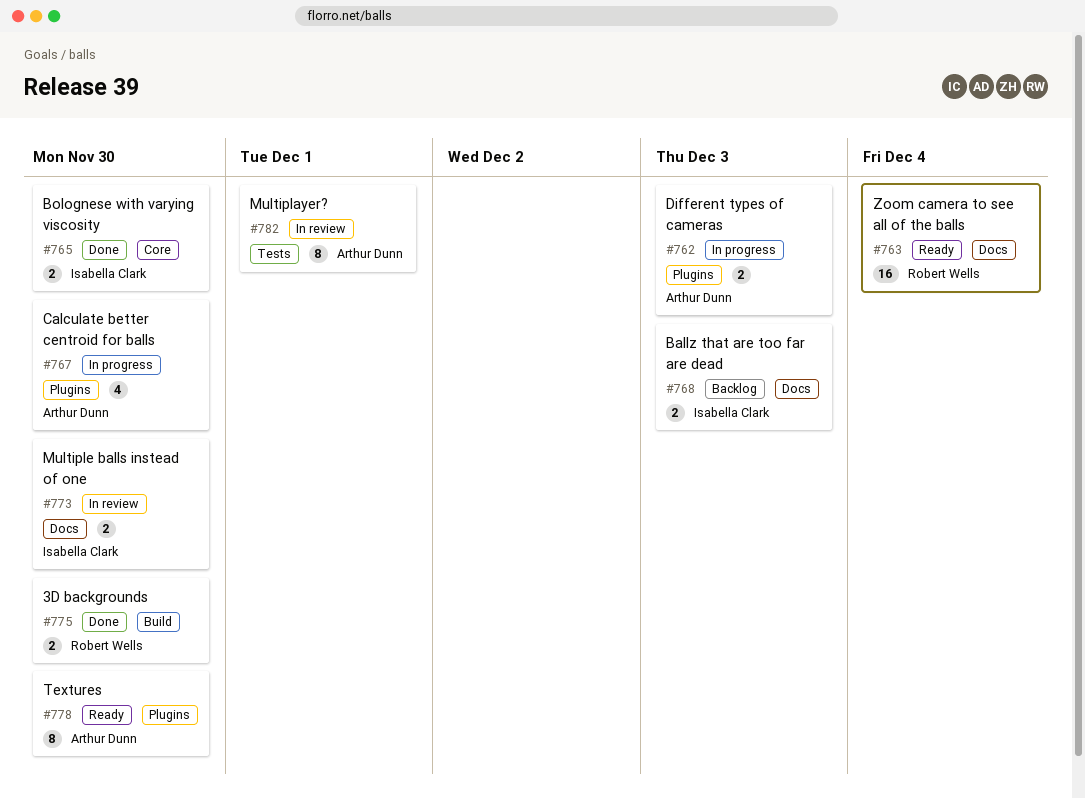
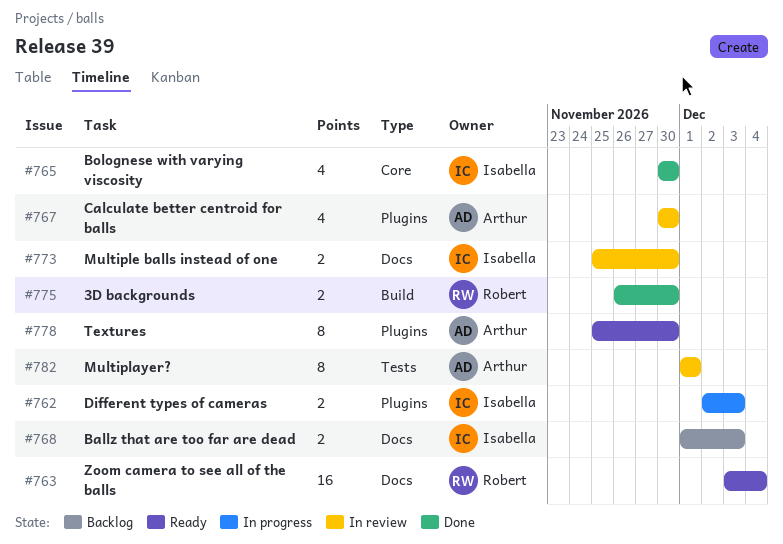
#762, owner: Arthur Dunn -> Isabella Clark
#765, estimate: 2 -> 4
#767, status: In progress -> In review

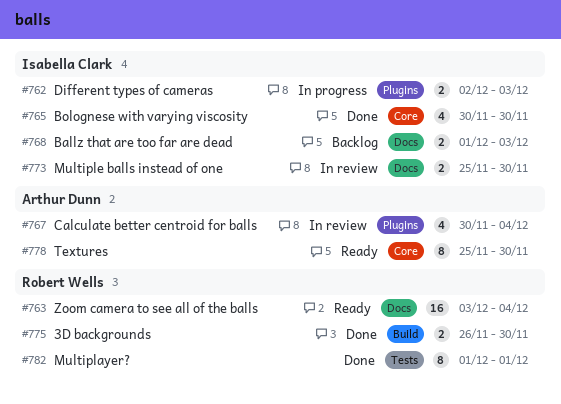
#767, due: Nov 30 -> Dec 4
#778, label: Plugins -> Core
#782, status: In review -> Done
#782, owner: Arthur Dunn -> Robert Wells

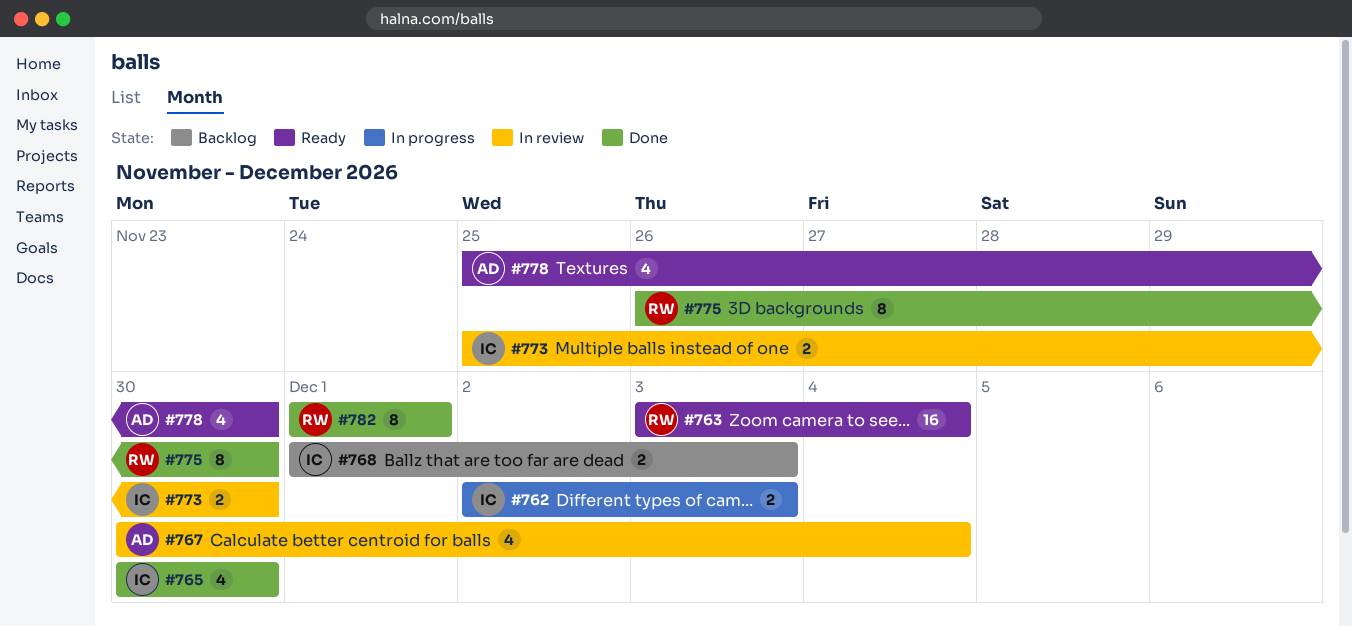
#775, estimate: 2 -> 8
#778, estimate: 8 -> 4

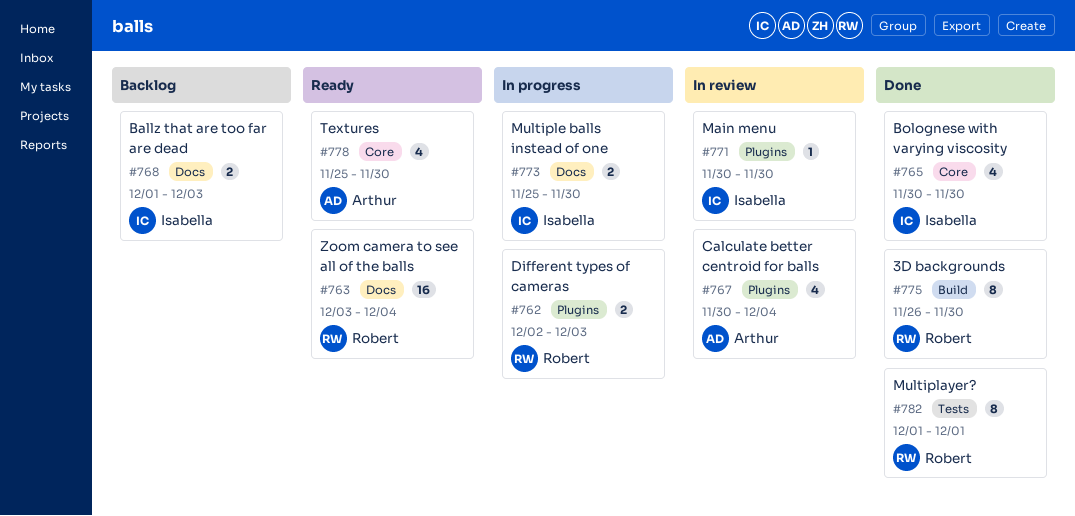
#762, owner: Isabella -> Robert
#771: none -> present
#773, status: In review -> In progress

